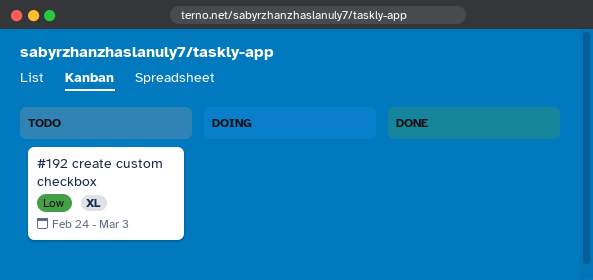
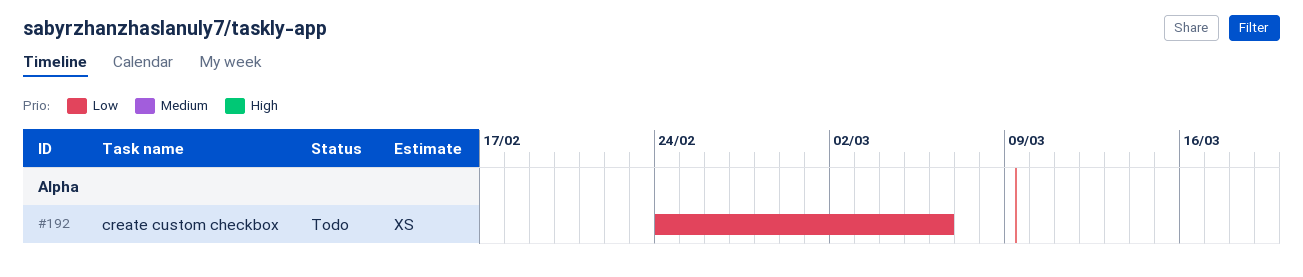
#192, estimate: XL -> XS
#192, due: Mar 3 -> Mar 6

